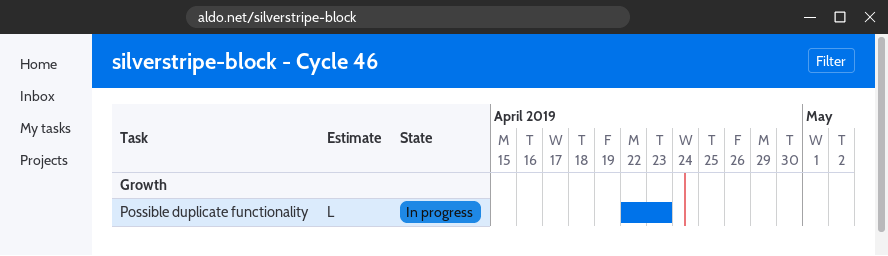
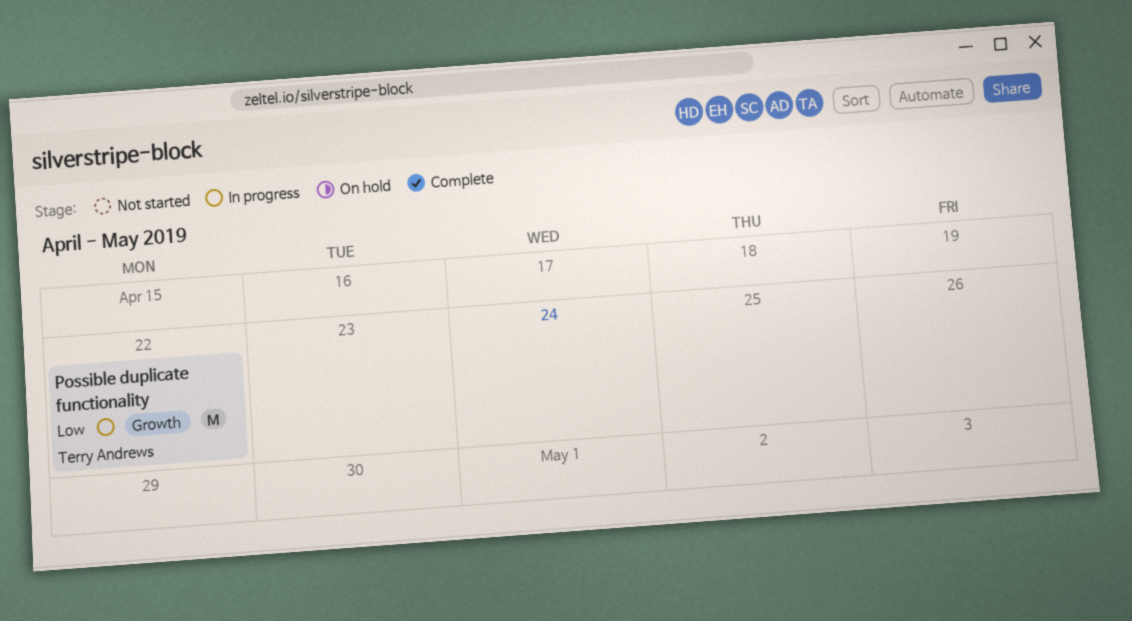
Possible duplicate functionality, estimate: L -> M
Possible duplicate functionality, due: Apr 23 -> Apr 22

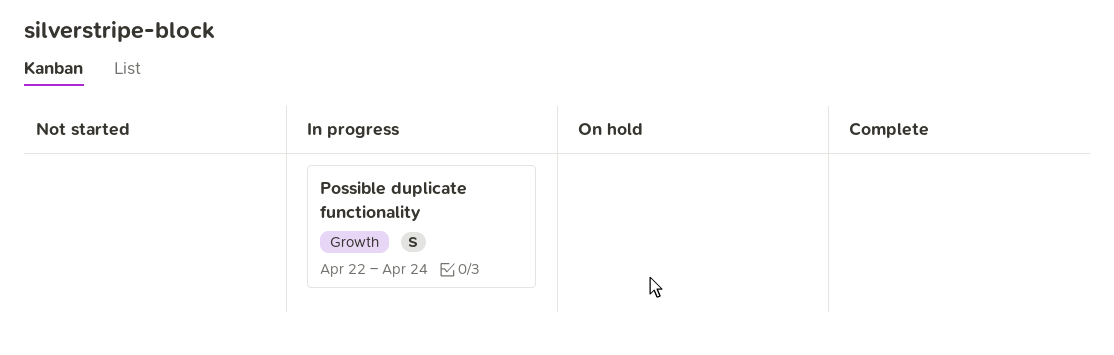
Possible duplicate functionality, estimate: M -> S
Possible duplicate functionality, due: Apr 22 -> Apr 24

